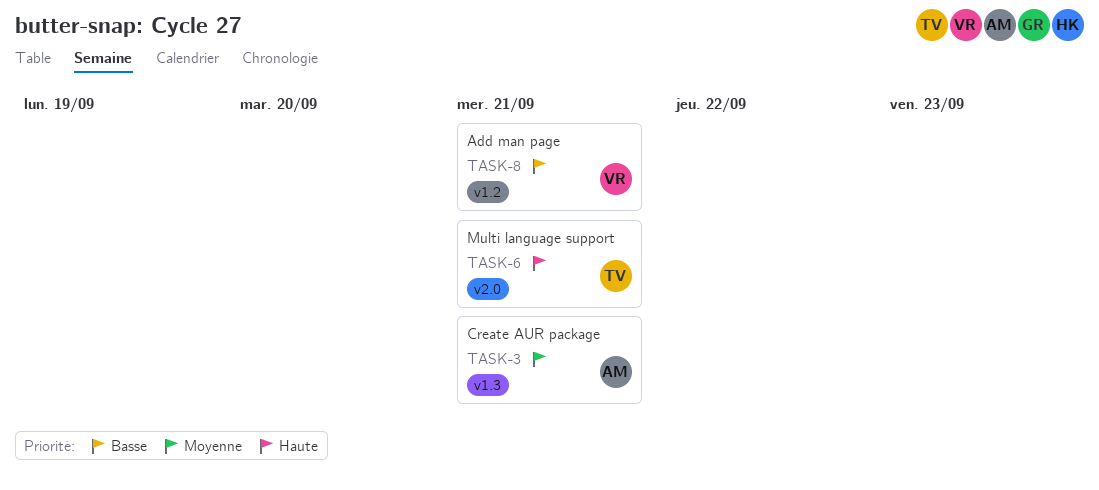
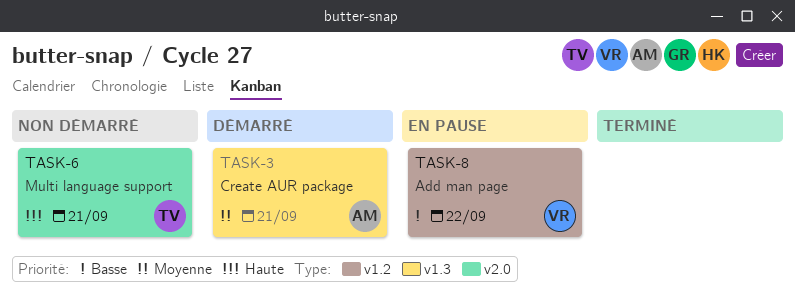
TASK-8, due: Sep 21 -> Sep 22

